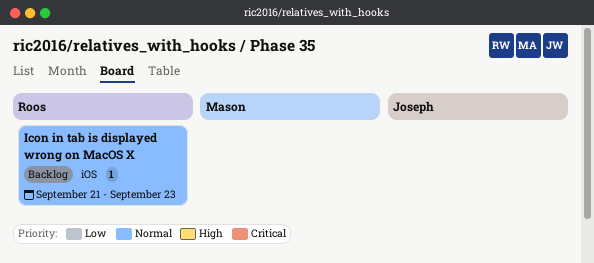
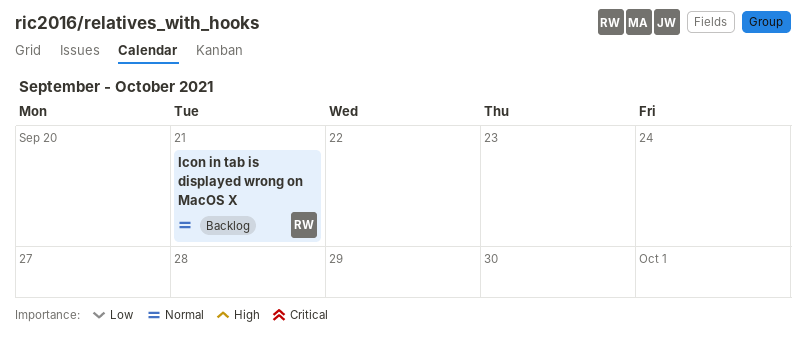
Icon in tab is displayed wrong on MacOS X, due: Sep 23 -> Sep 21

